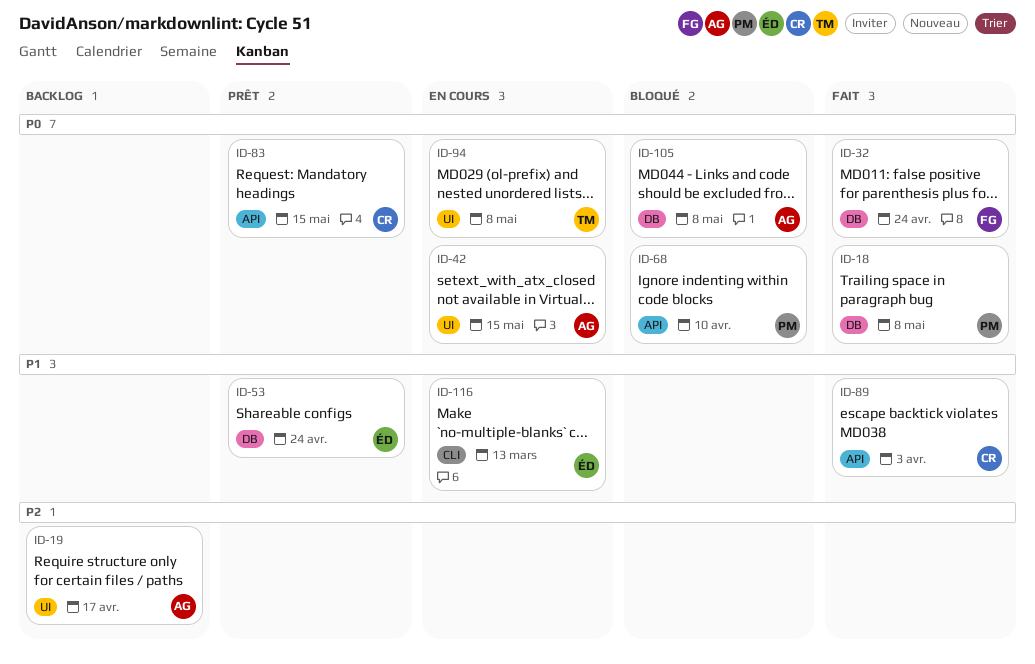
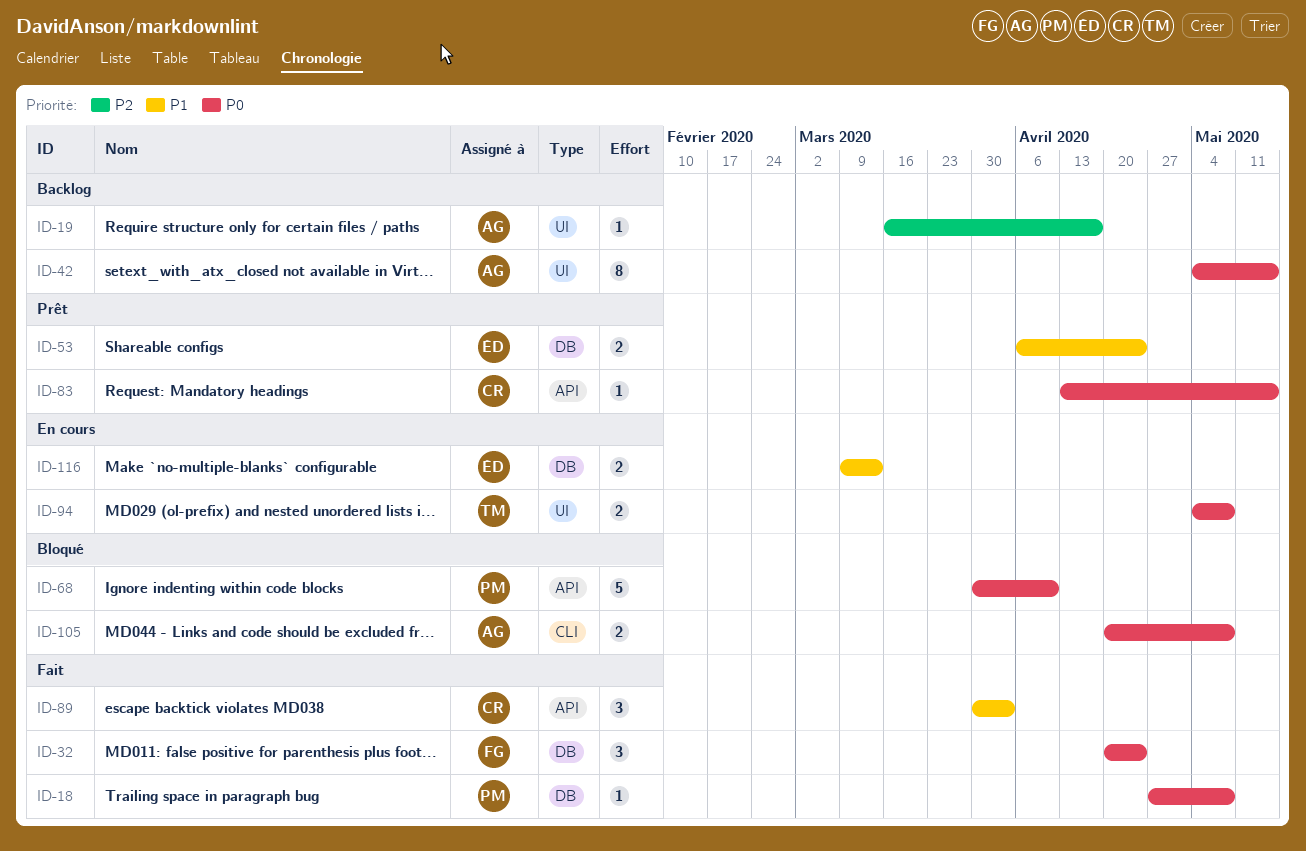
ID-42, status: En cours -> Backlog
ID-105, label: DB -> CLI
ID-116, label: CLI -> DB

